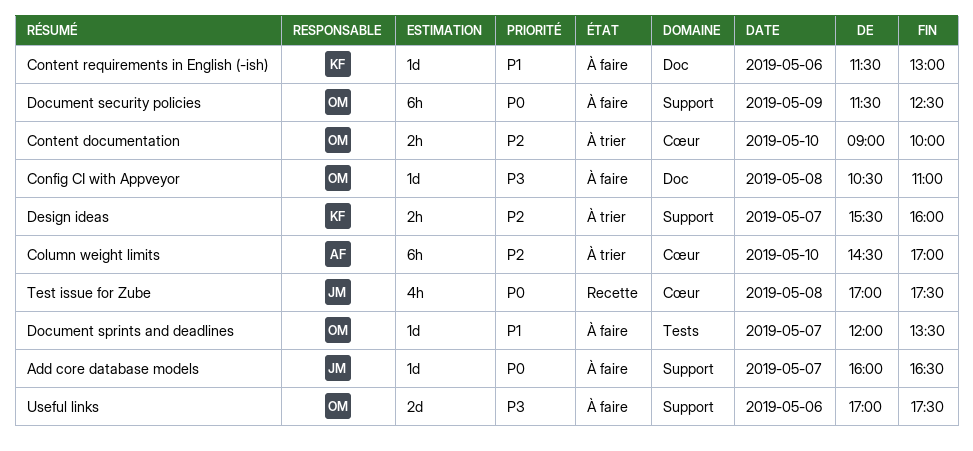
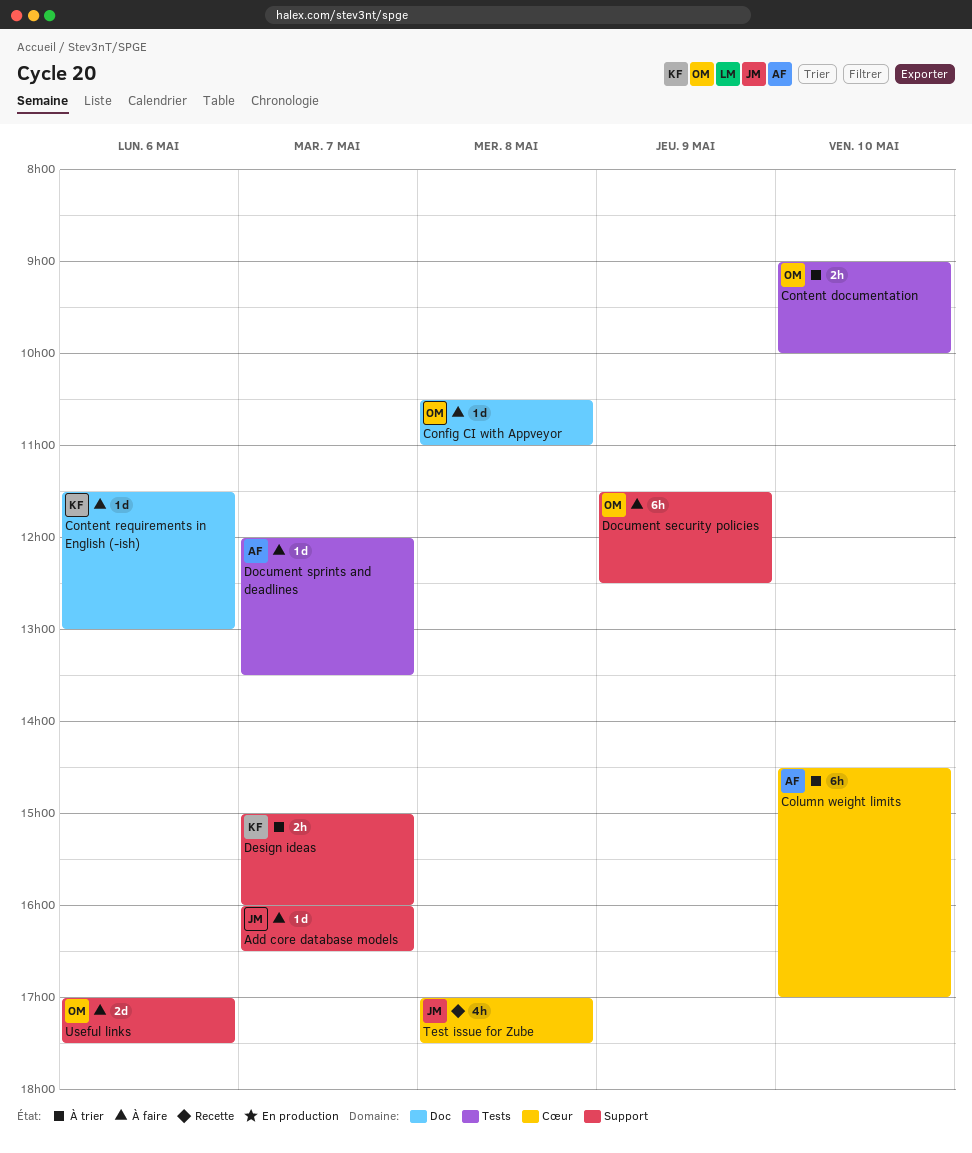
Content documentation, label: Cœur -> Tests
Design ideas, begins: 15:30 -> 15:00
Document sprints and deadlines, owner: OM -> AF

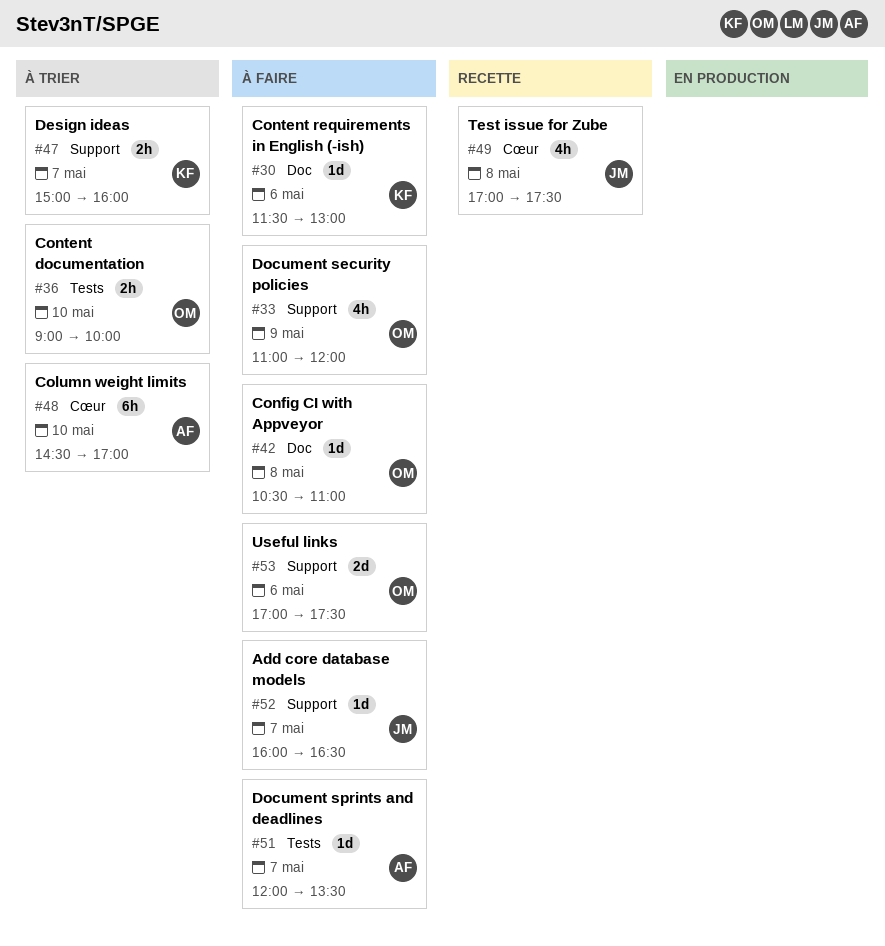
Document security policies, estimate: 6h -> 4h
Document security policies, begins: 11:30 -> 11:00
Document security policies, ends: 12:30 -> 12:00

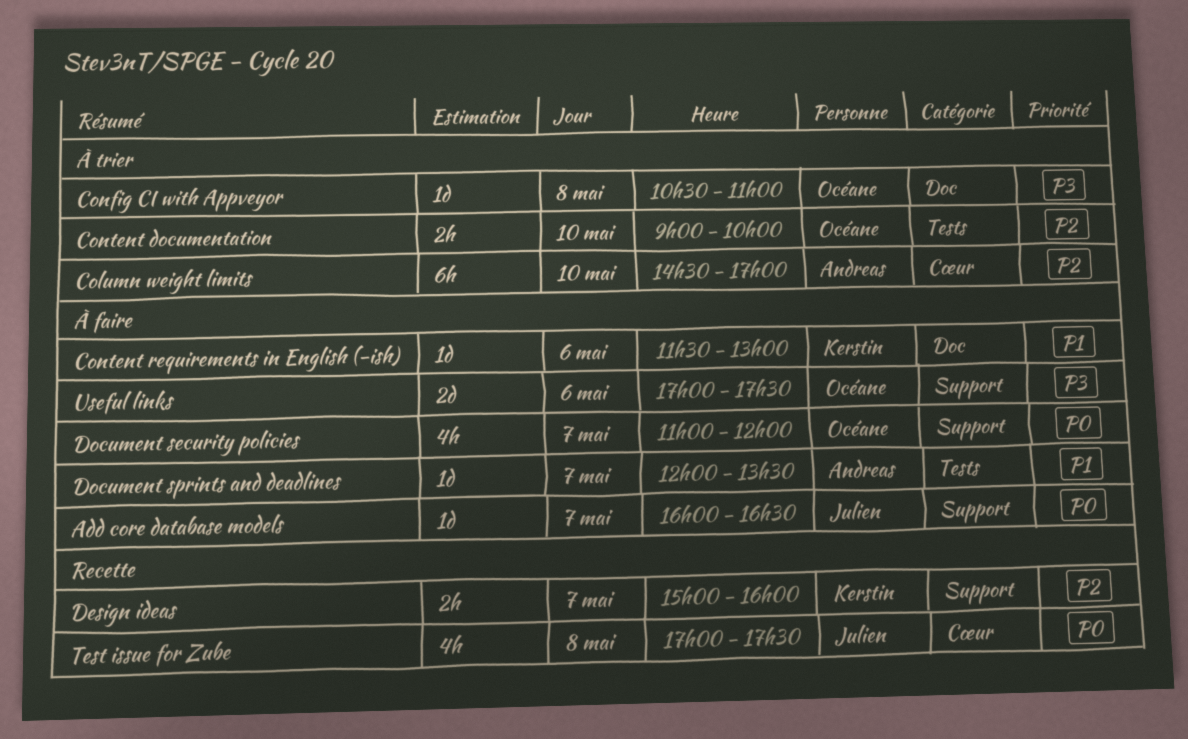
Config CI with Appveyor, status: À faire -> À trier
Design ideas, status: À trier -> Recette
Document security policies, day: May 9 -> May 7

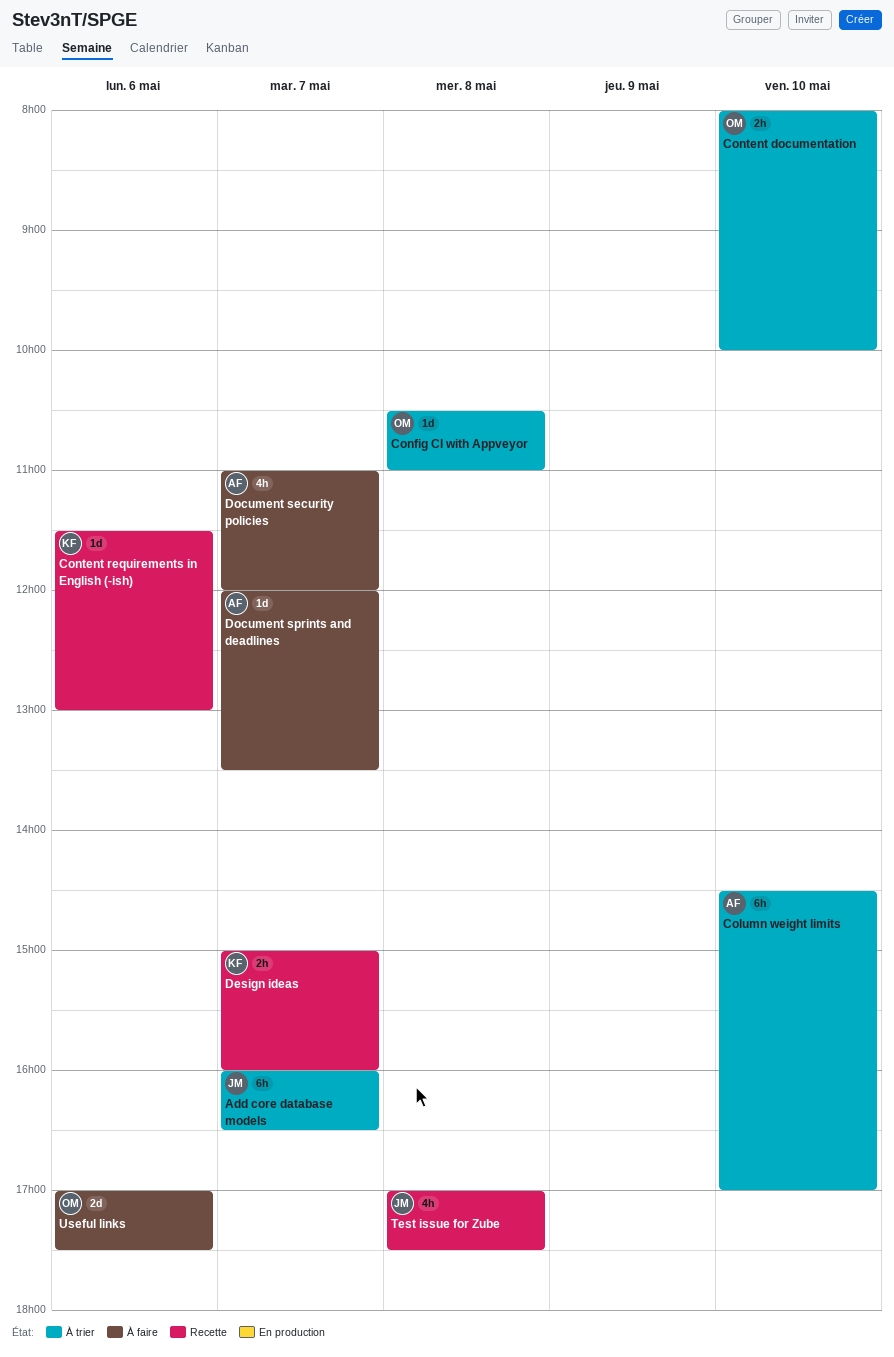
Add core database models, status: À faire -> À trier
Add core database models, estimate: 1d -> 6h
Content documentation, begins: 09:00 -> 08:00
Content requirements in English (-ish), status: À faire -> Recette
Document security policies, owner: Océane -> Andreas

